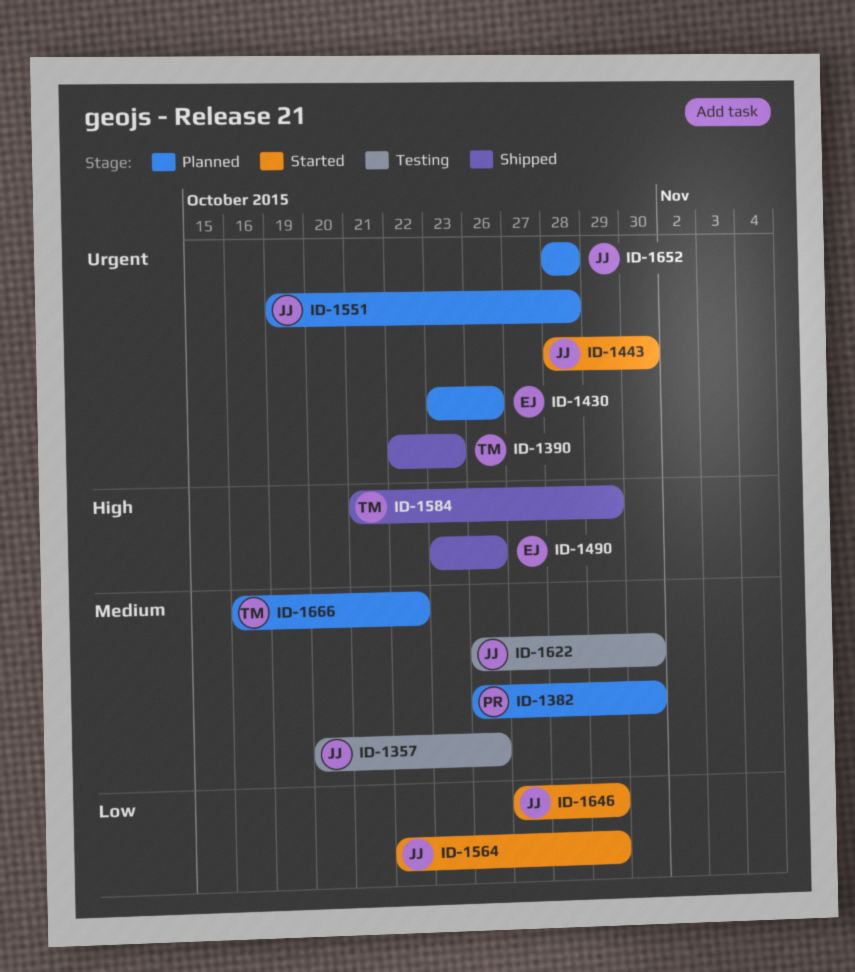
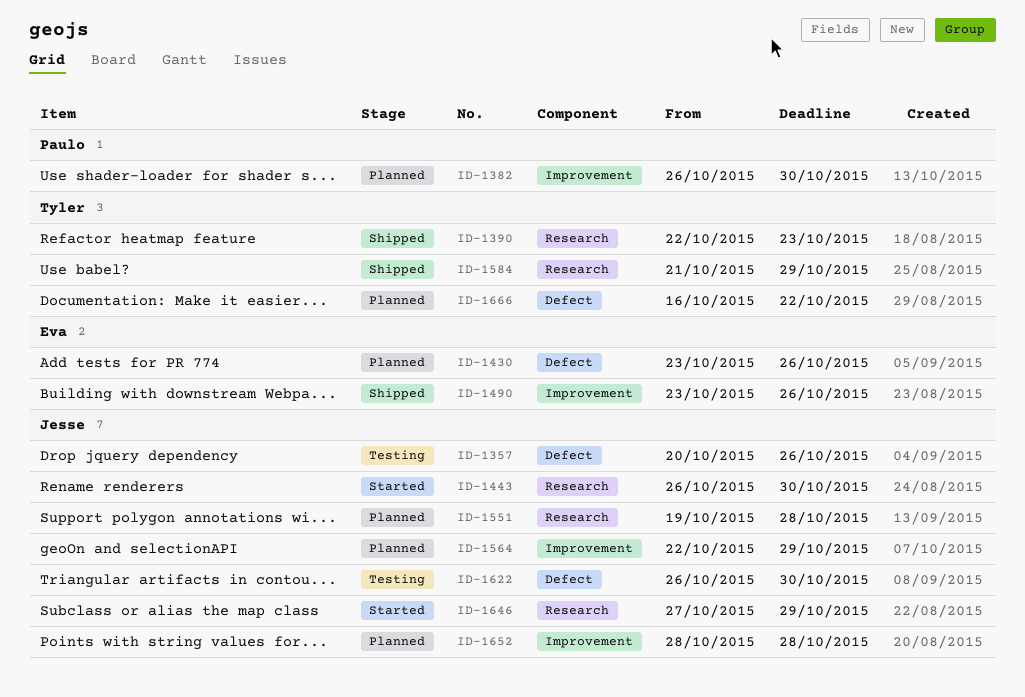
ID-1443, start: Oct 28 -> Oct 26
ID-1564, status: Started -> Planned

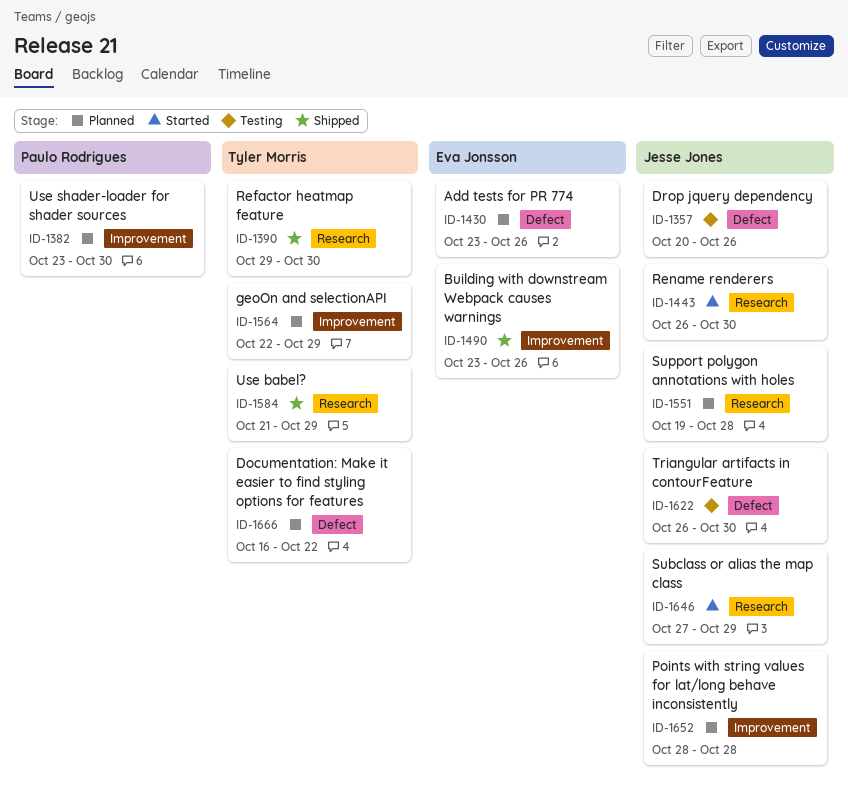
ID-1382, start: Oct 26 -> Oct 23
ID-1390, start: Oct 22 -> Oct 29
ID-1390, due: Oct 23 -> Oct 30
ID-1564, owner: Jesse Jones -> Tyler Morris

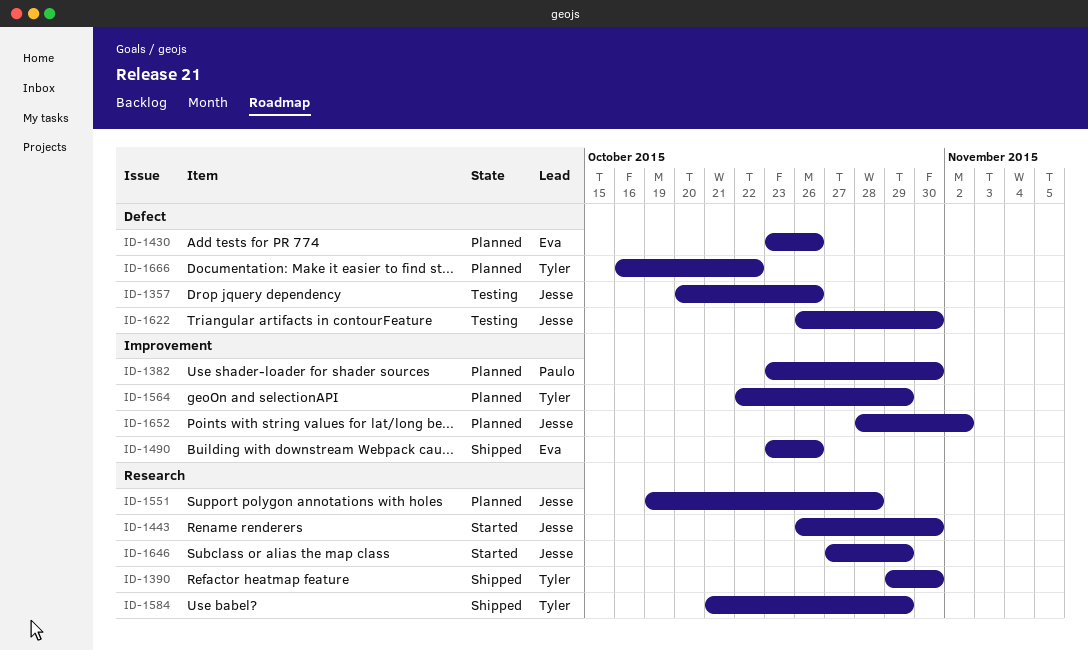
ID-1652, due: Oct 28 -> Nov 2

